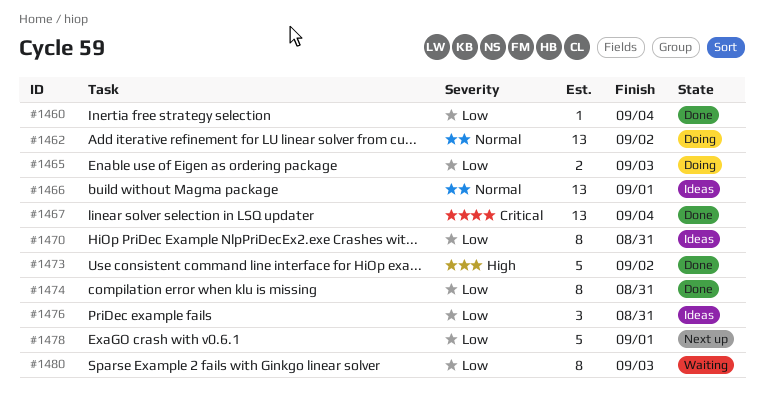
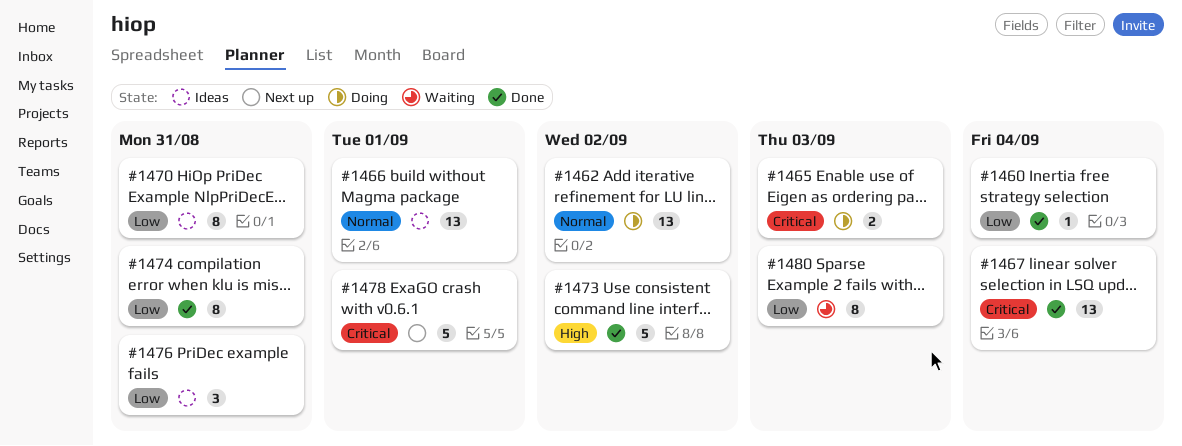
#1465, priority: Low -> Critical
#1478, priority: Low -> Critical

